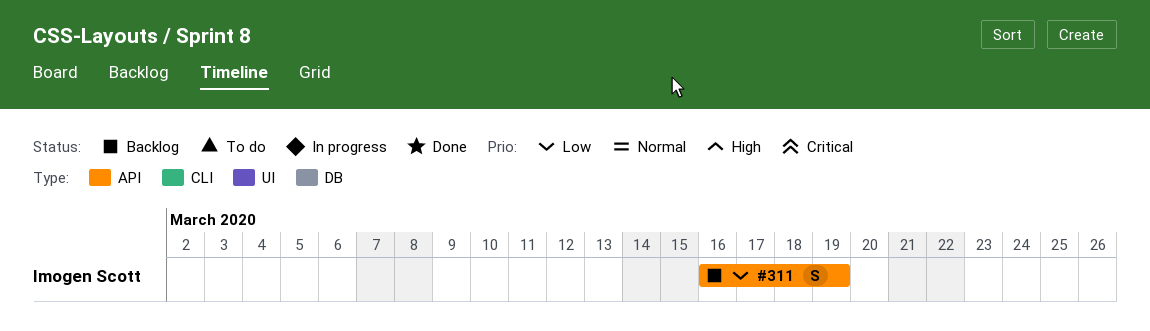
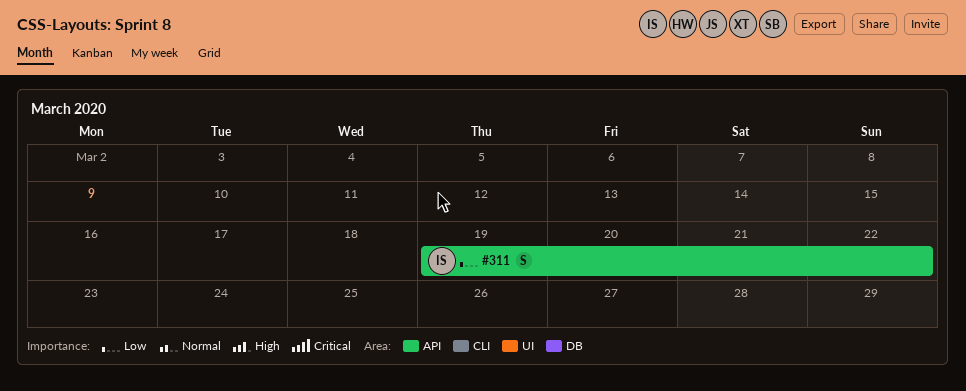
#311, start: Mar 16 -> Mar 19
#311, due: Mar 19 -> Mar 22

